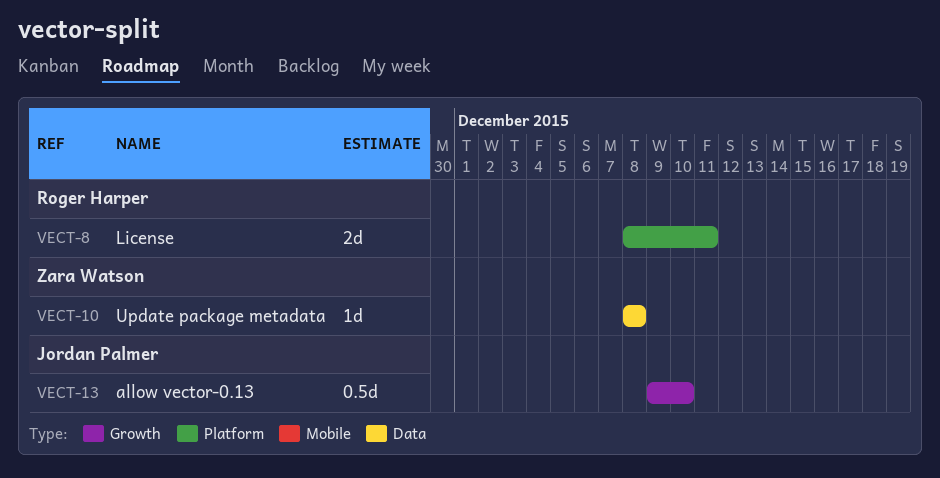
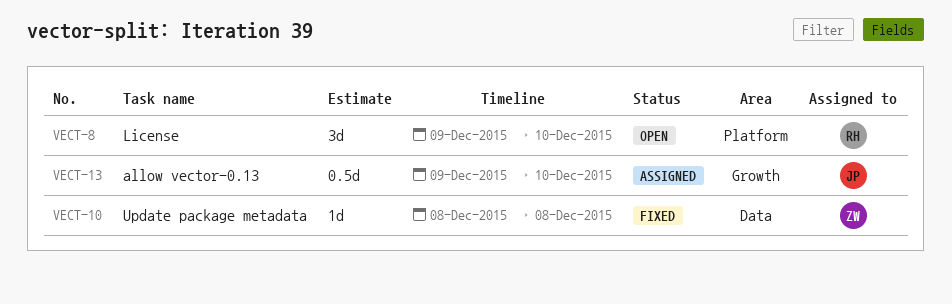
VECT-8, estimate: 2d -> 3d
VECT-8, start: Dec 8 -> Dec 9
VECT-8, due: Dec 11 -> Dec 10

